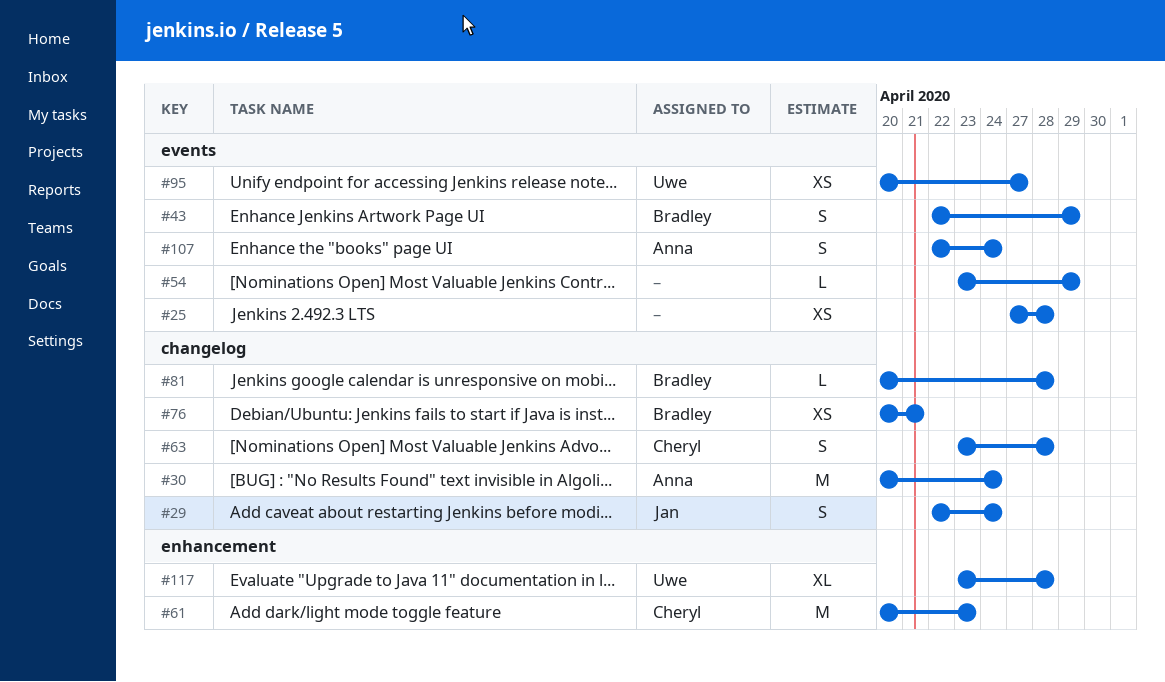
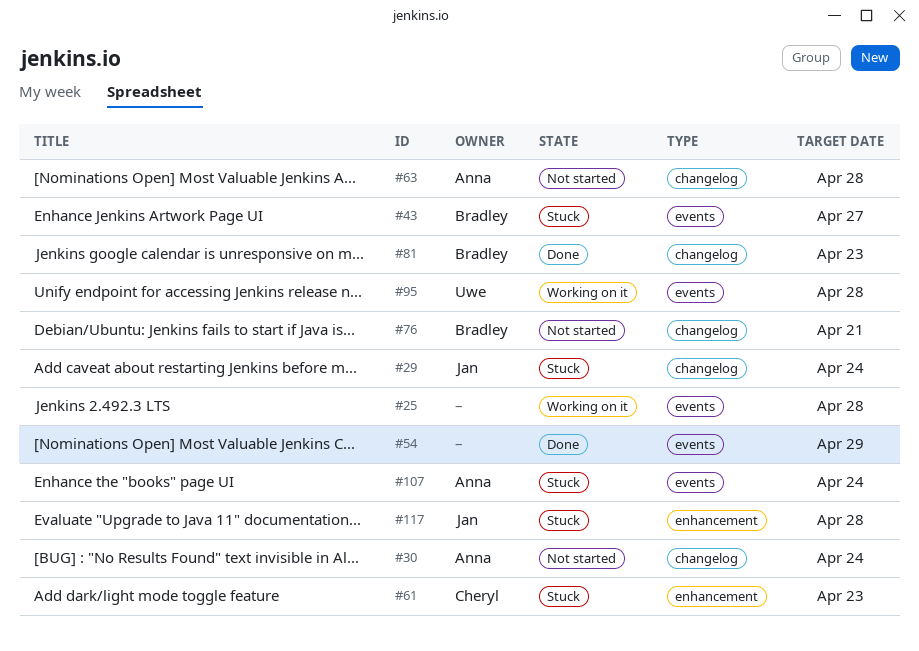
#43, due: Apr 29 -> Apr 27
#63, owner: Cheryl -> Anna
#81, due: Apr 28 -> Apr 23
#95, due: Apr 27 -> Apr 28
#117, owner: Uwe -> Jan

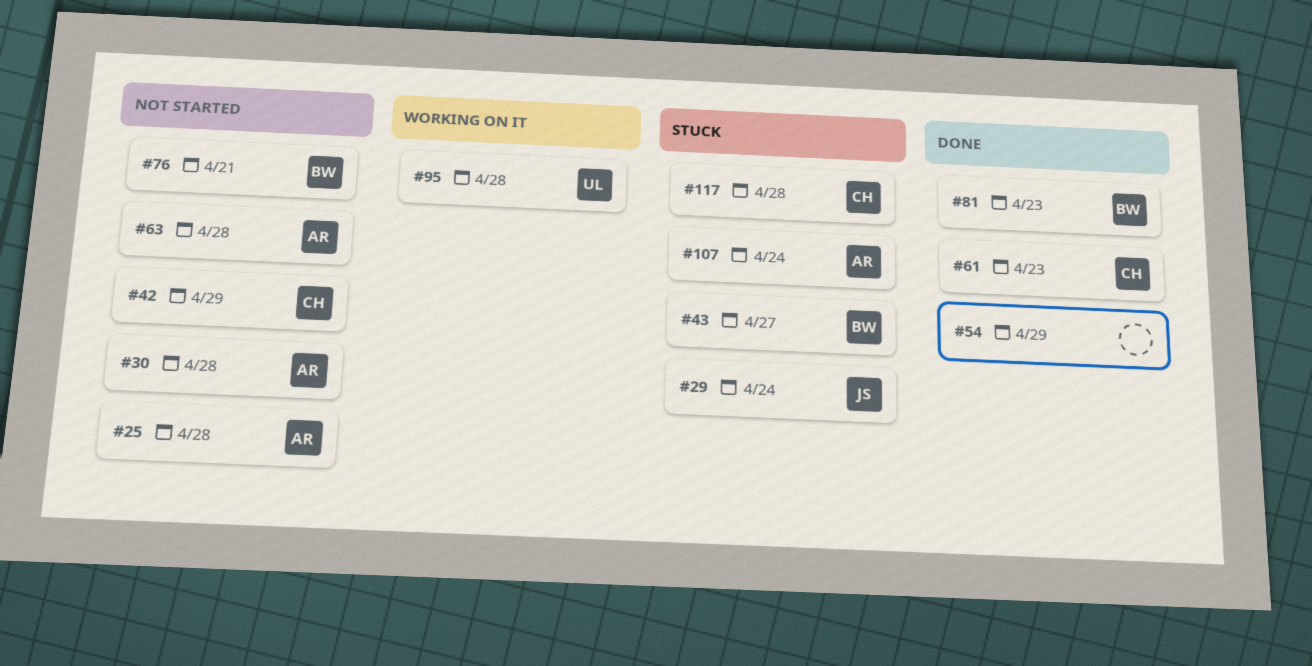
#25, status: Working on it -> Not started
#25, owner: none -> Anna
#30, due: Apr 24 -> Apr 28
#42: none -> present
#61, status: Stuck -> Done
#117, owner: Jan -> Cheryl

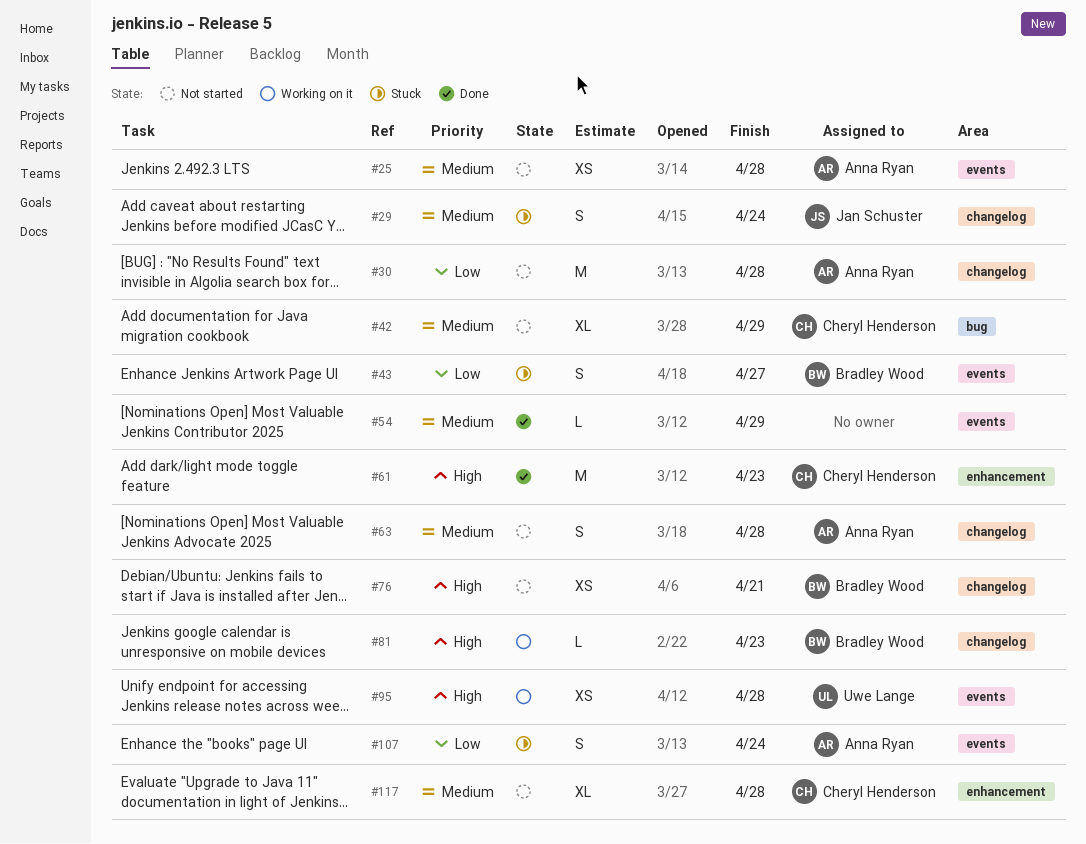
#81, status: Done -> Working on it
#117, status: Stuck -> Not started

